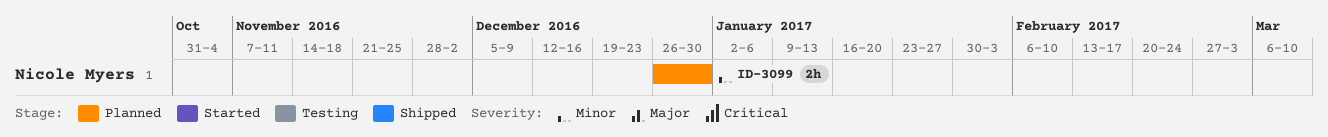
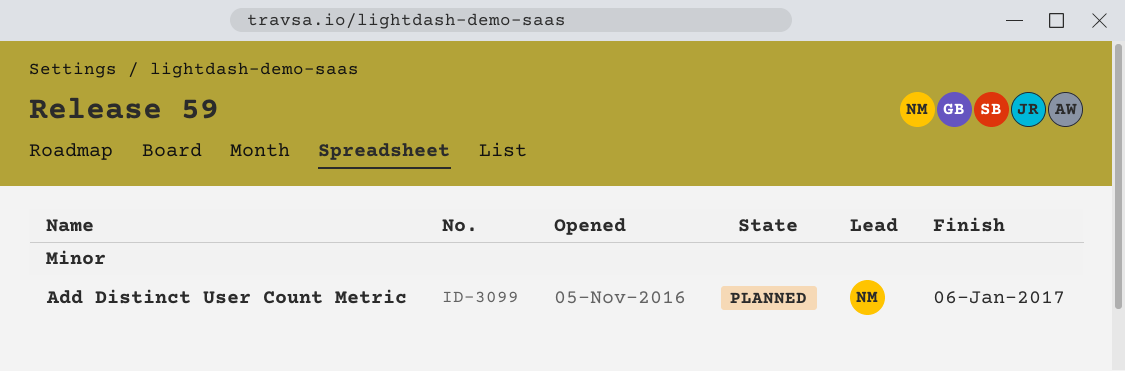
ID-3099, due: Dec 30 -> Jan 6

